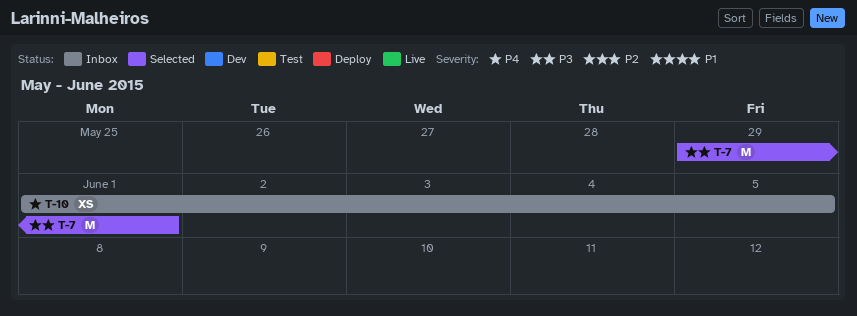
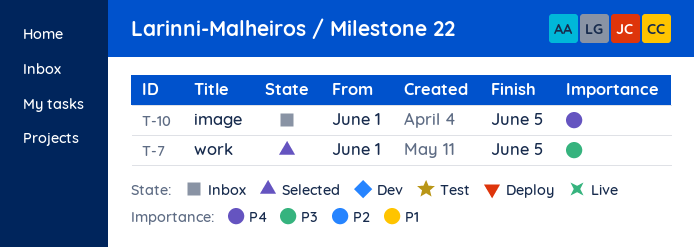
T-7, start: May 29 -> Jun 1
T-7, due: Jun 1 -> Jun 5

